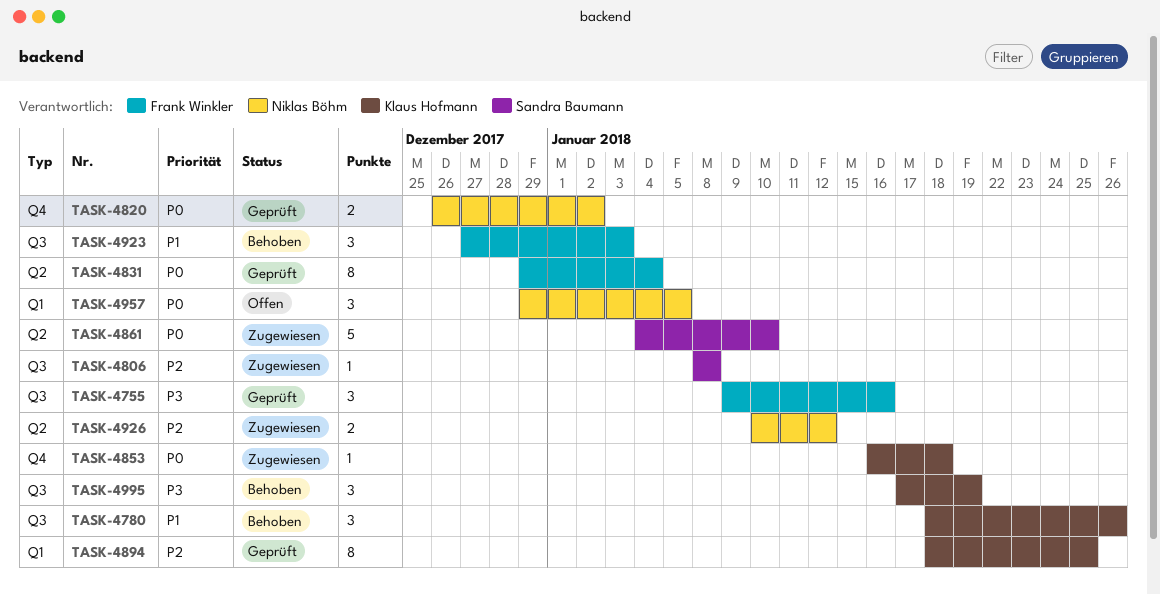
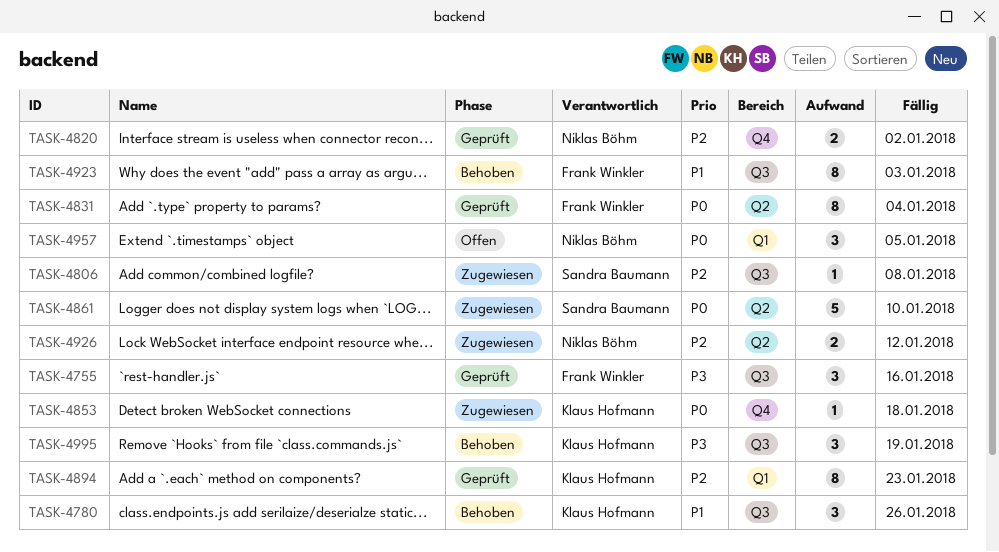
TASK-4820, priority: P0 -> P2
TASK-4894, due: Jan 25 -> Jan 23
TASK-4923, estimate: 3 -> 8

